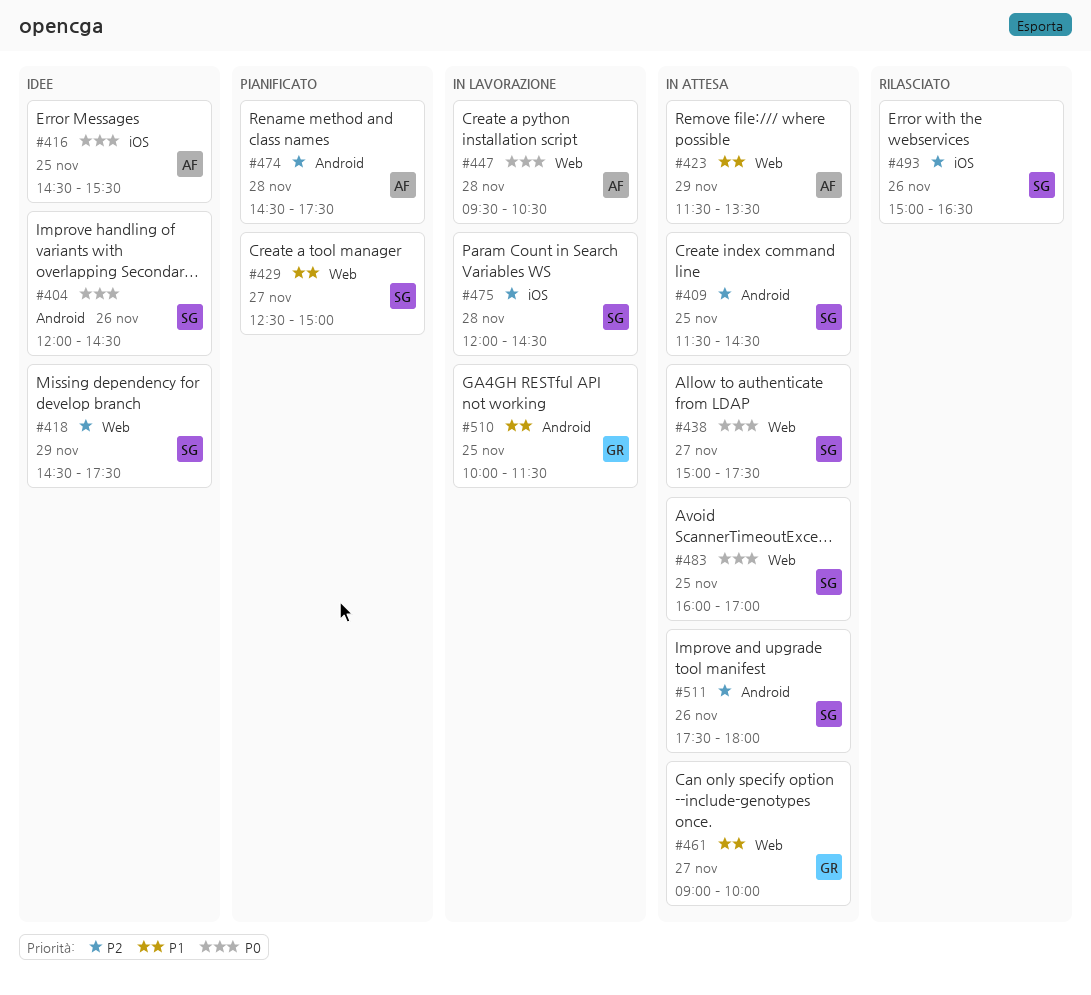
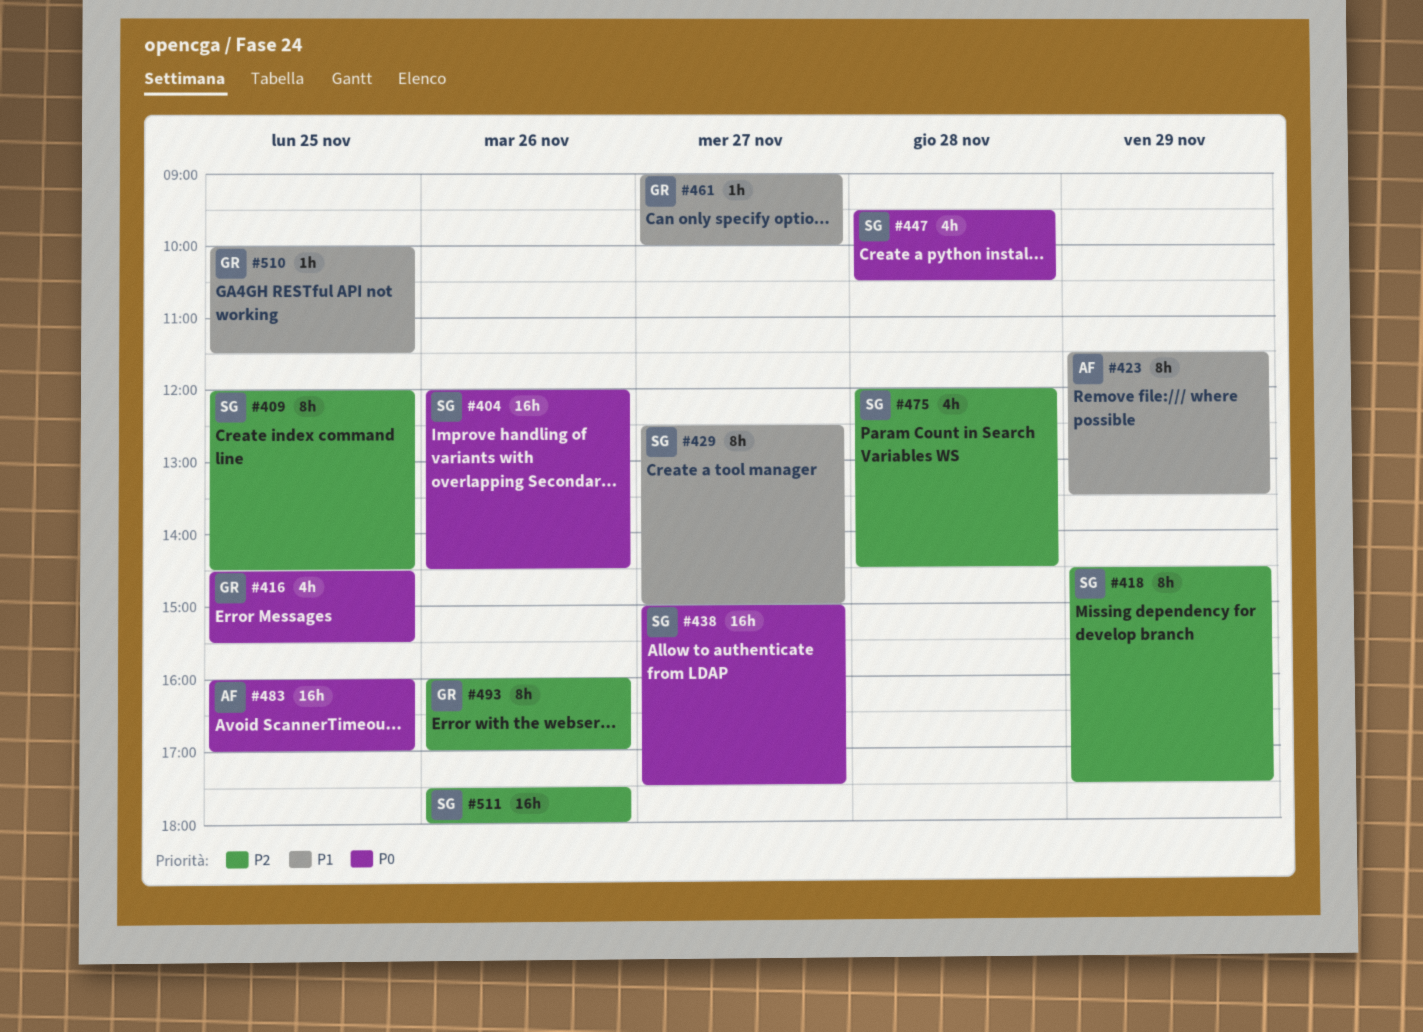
#409, begins: 11:30 -> 12:00
#416, owner: AF -> GR
#447, owner: AF -> SG
#474: present -> none
#483, owner: SG -> AF
#493, owner: SG -> GR
#493, begins: 15:00 -> 16:00
#493, ends: 16:30 -> 17:00

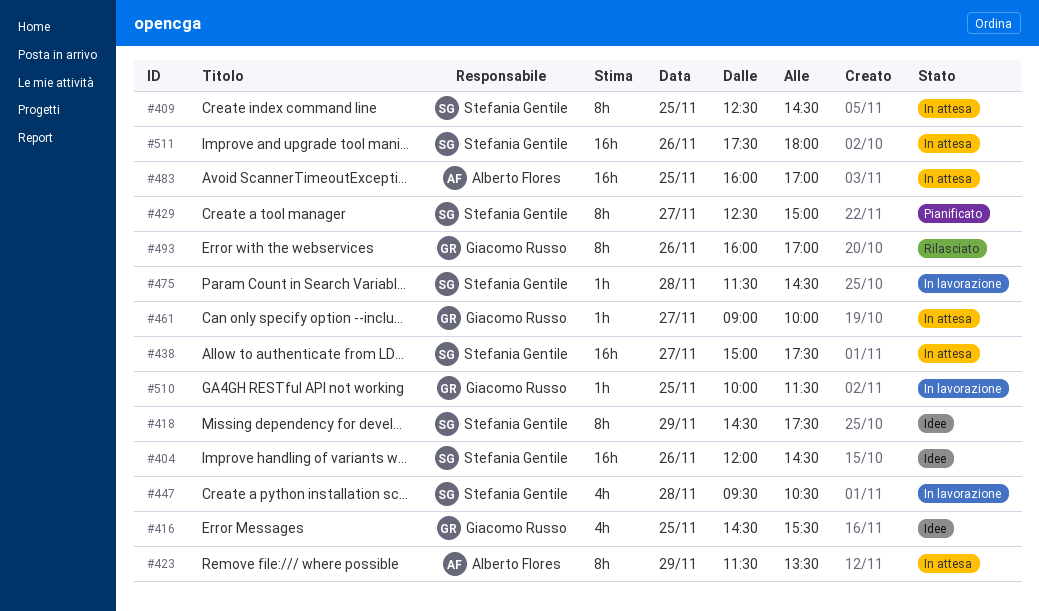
#409, begins: 12:00 -> 12:30
#475, estimate: 4h -> 1h
#475, begins: 12:00 -> 11:30

